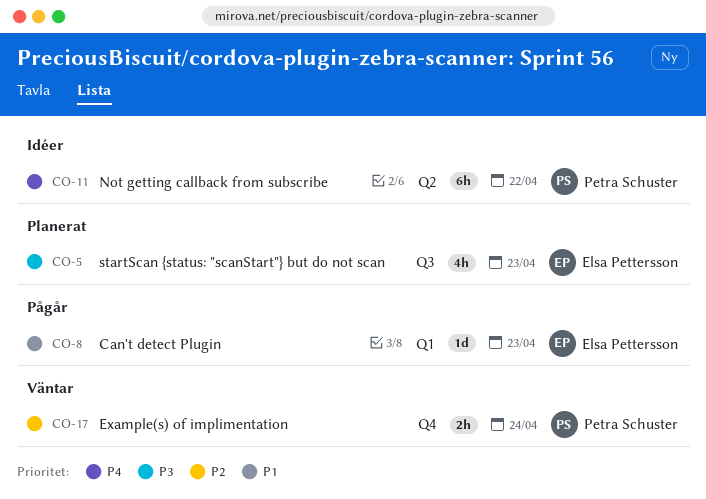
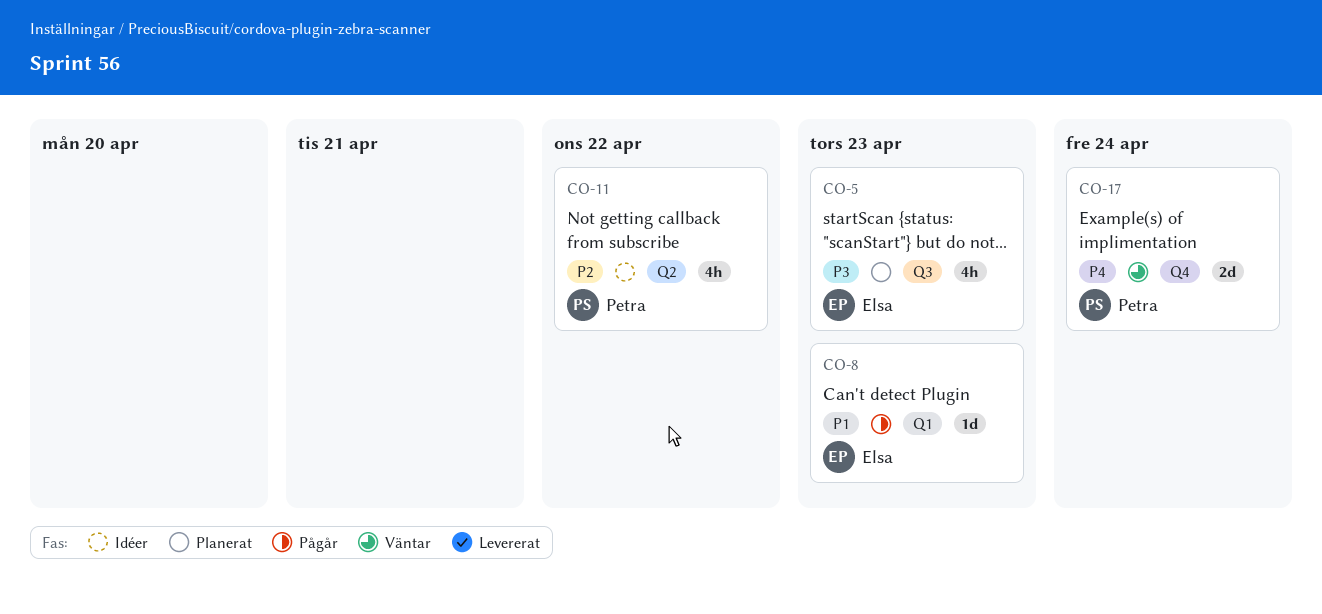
CO-11, priority: P4 -> P2
CO-11, estimate: 6h -> 4h
CO-17, priority: P2 -> P4
CO-17, estimate: 2h -> 2d

